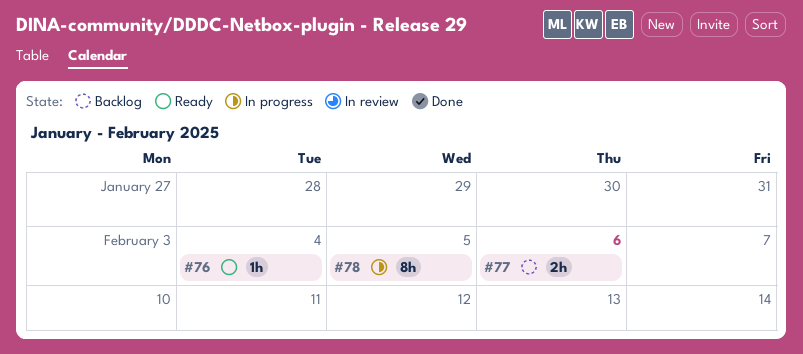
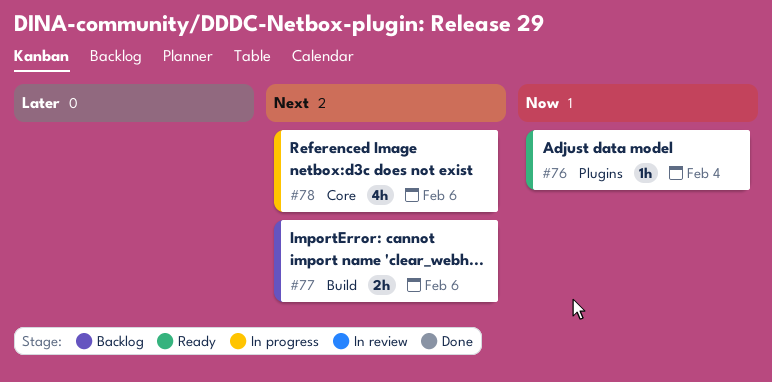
#78, estimate: 8h -> 4h
#78, due: Feb 5 -> Feb 6

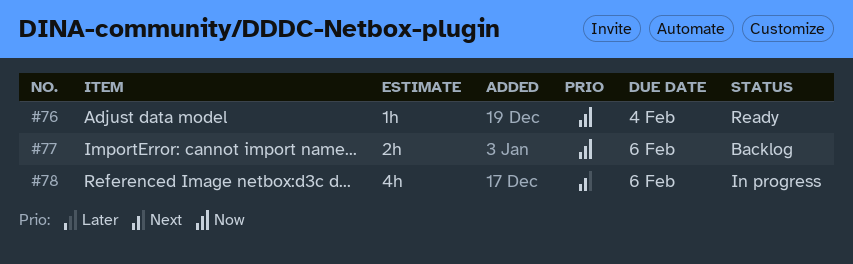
#77, priority: Next -> Now

